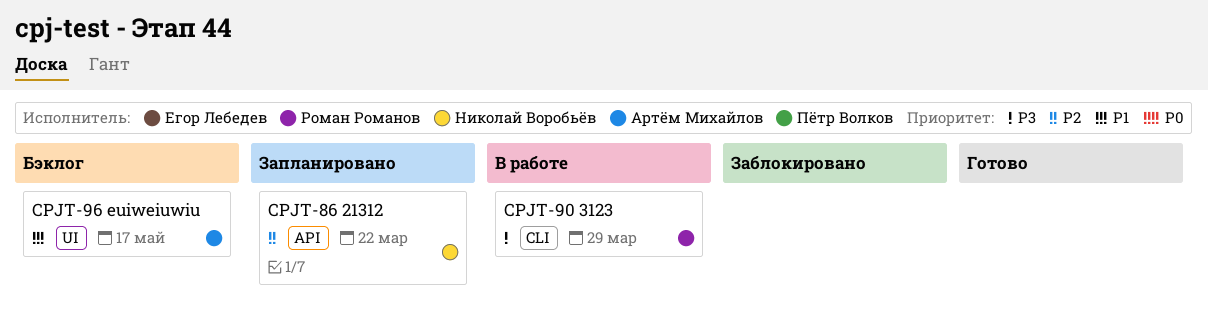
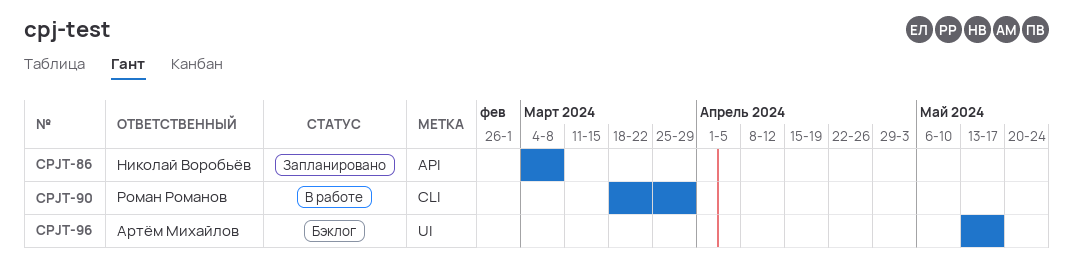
CPJT-86, due: Mar 22 -> Mar 8

